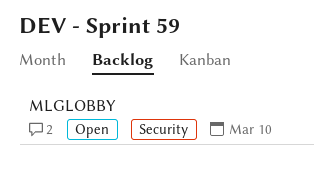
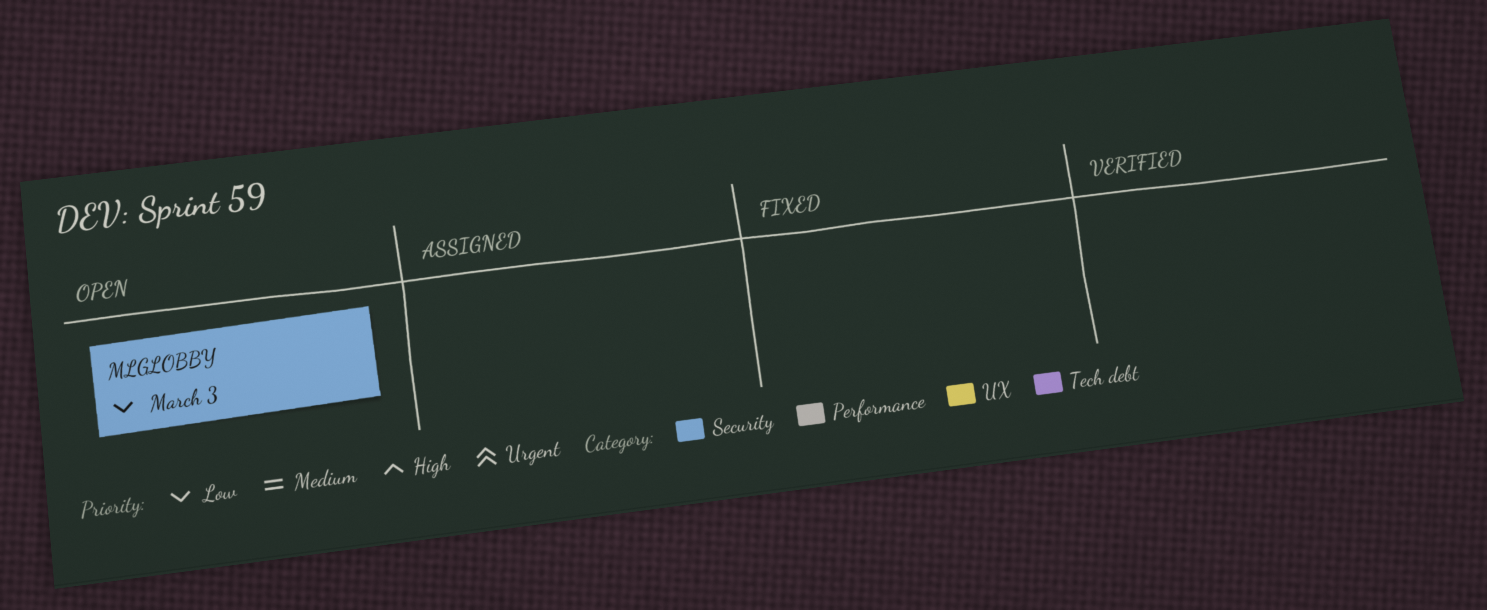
MLGLOBBY, due: Mar 10 -> Mar 3

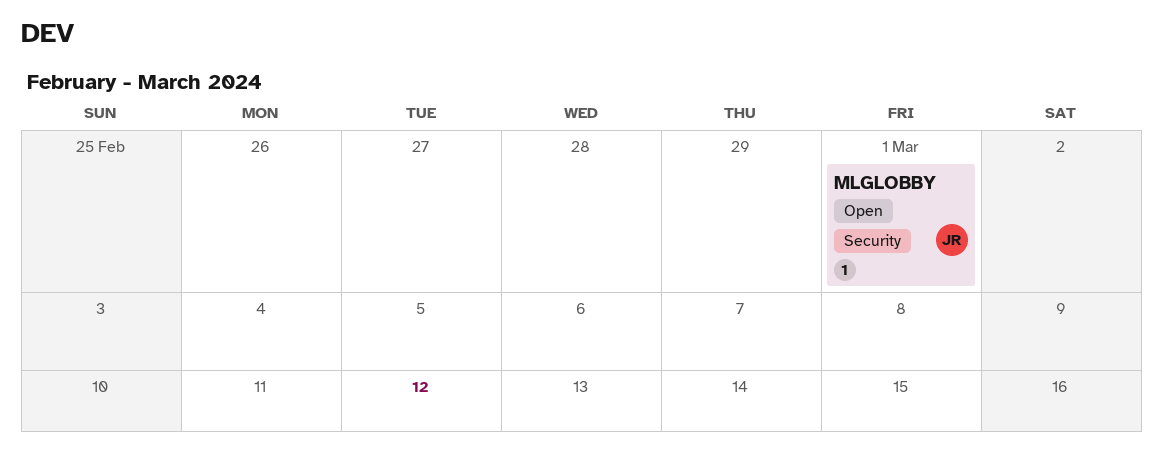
MLGLOBBY, due: Mar 3 -> Mar 1

